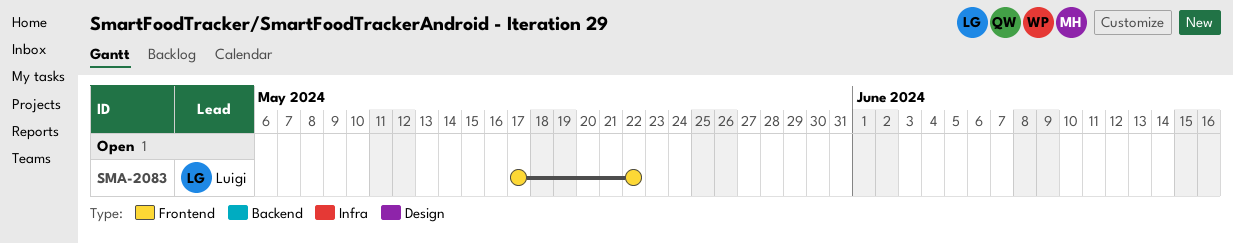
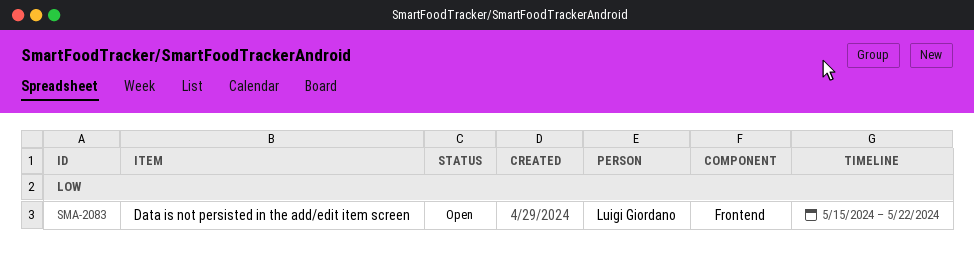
SMA-2083, start: May 17 -> May 15

